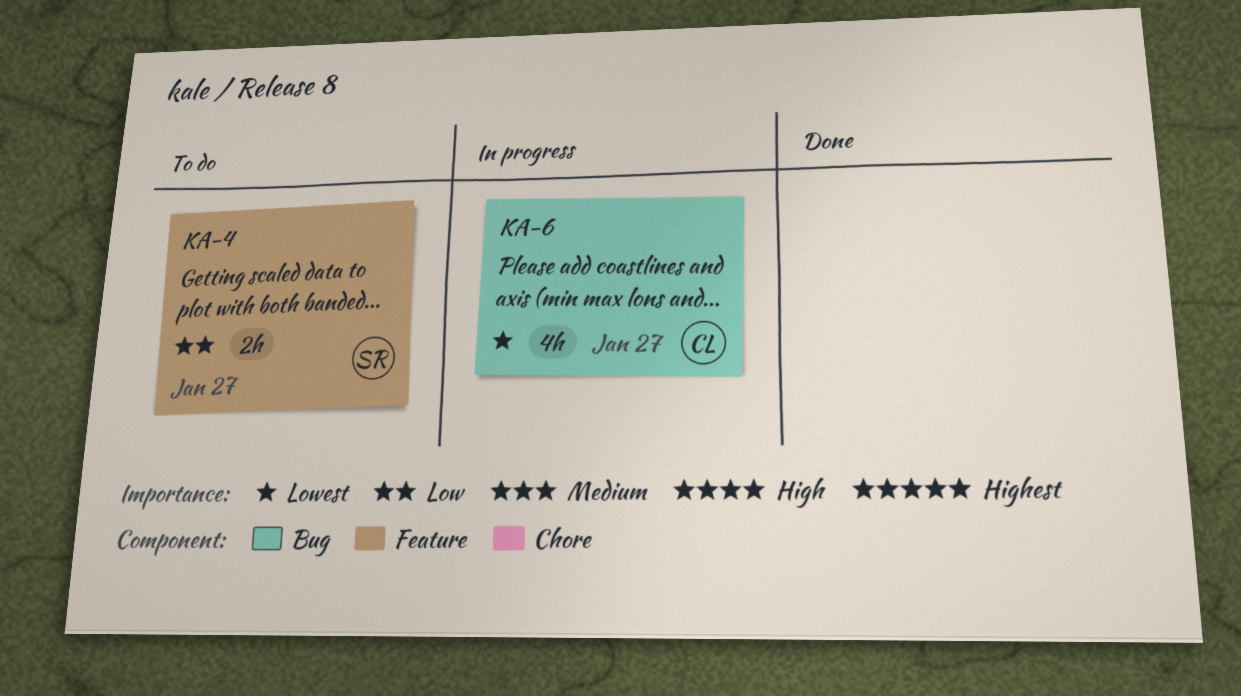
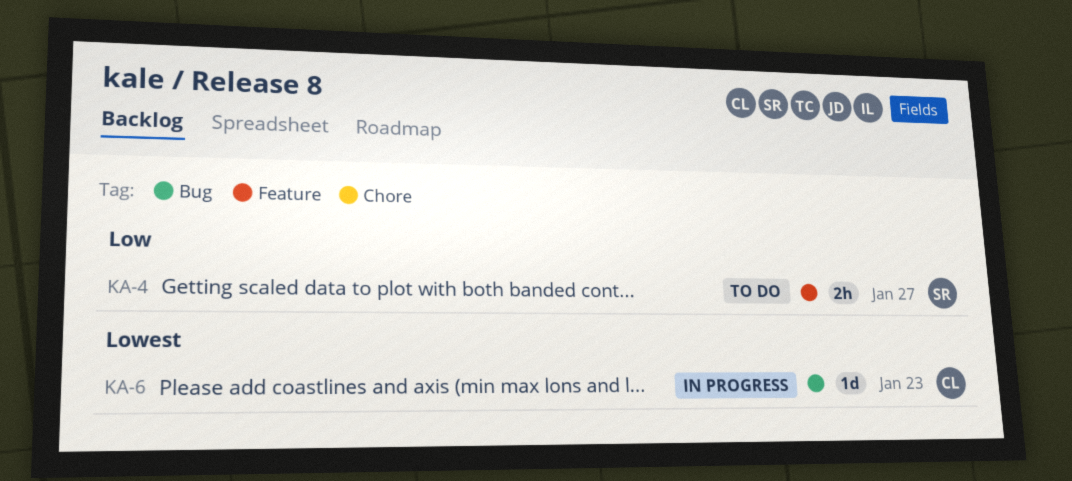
KA-6, estimate: 4h -> 1d
KA-6, due: Jan 27 -> Jan 23

